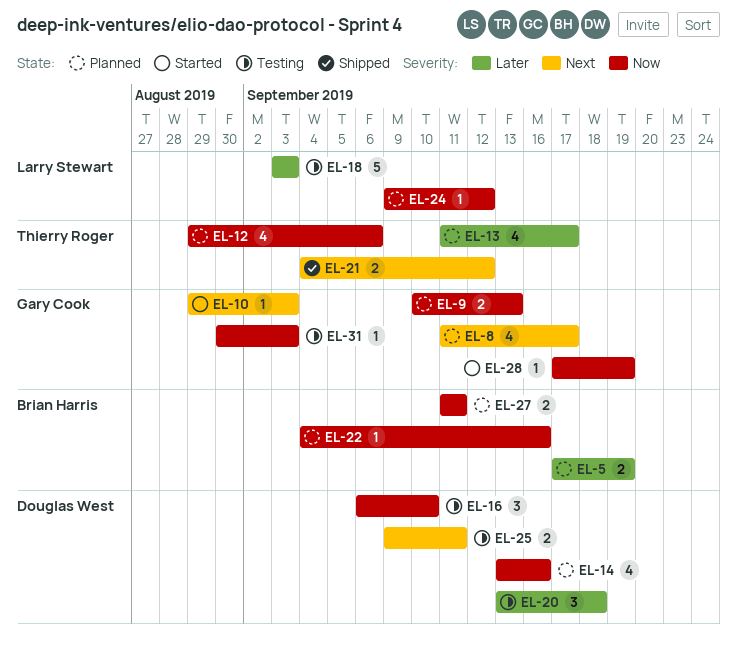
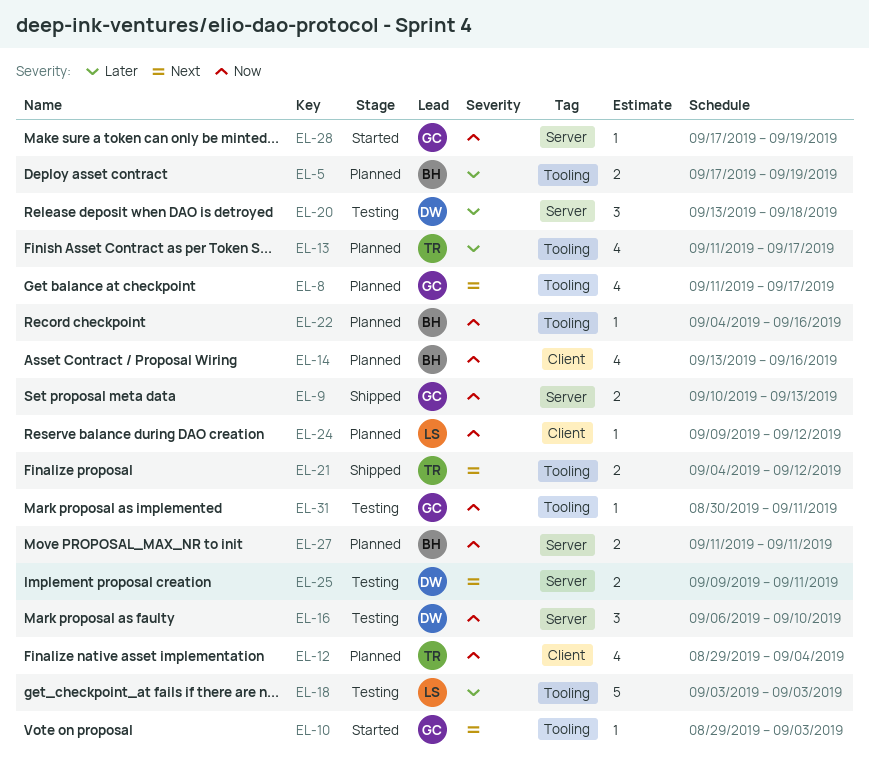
EL-9, status: Planned -> Shipped
EL-12, due: Sep 6 -> Sep 4
EL-14, owner: Douglas West -> Brian Harris
EL-31, due: Sep 3 -> Sep 11

